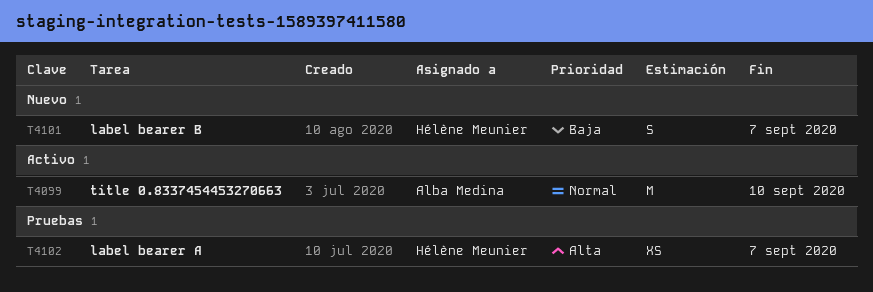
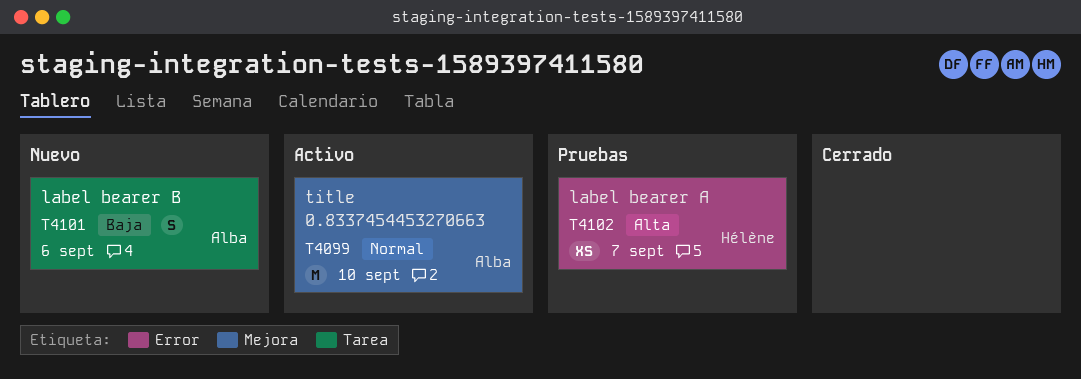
T4101, owner: Hélène Meunier -> Alba Medina
T4101, due: Sep 7 -> Sep 6

